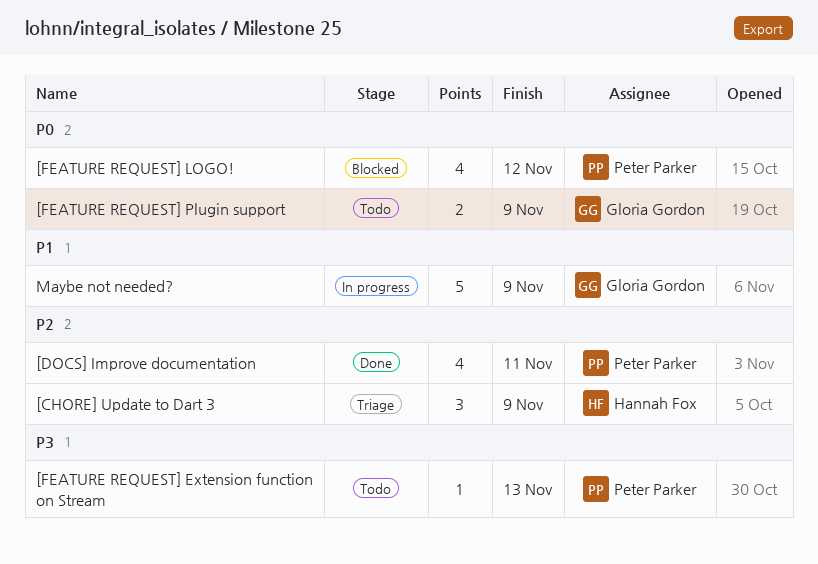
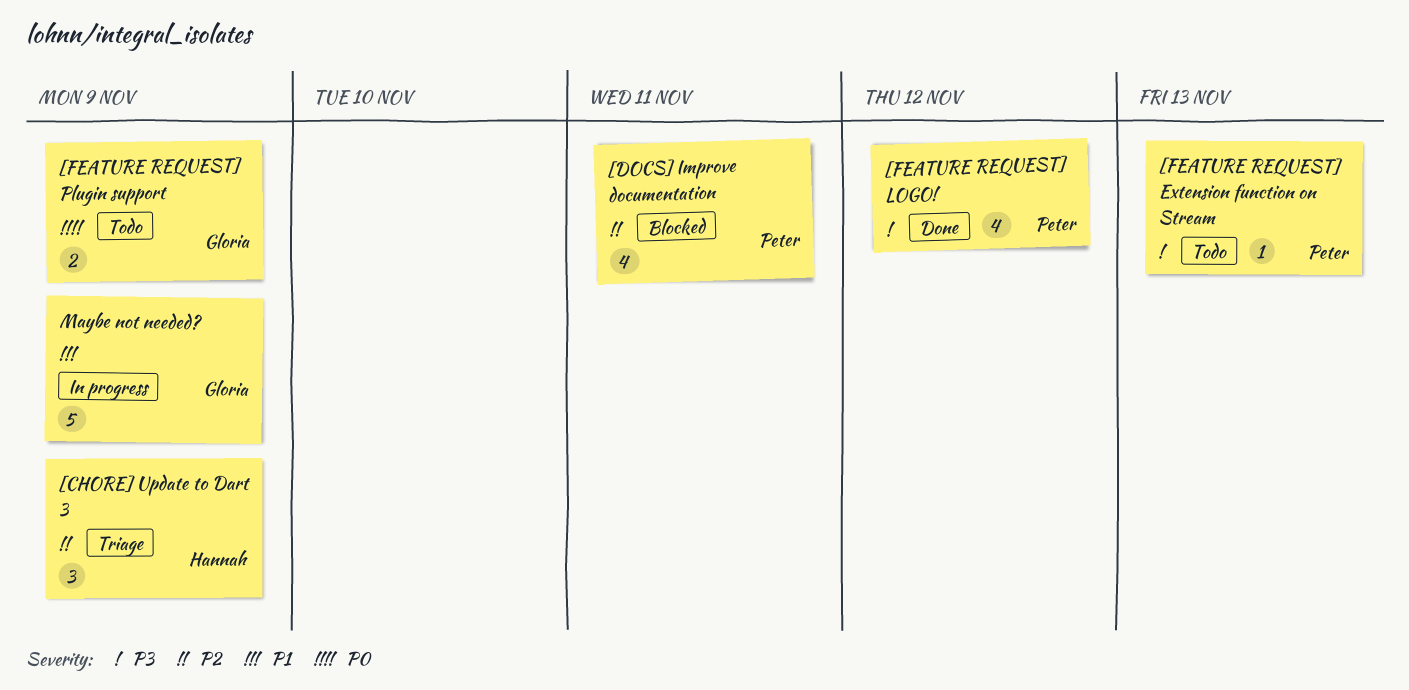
[DOCS] Improve documentation, status: Done -> Blocked
[FEATURE REQUEST] LOGO!, status: Blocked -> Done
[FEATURE REQUEST] LOGO!, priority: P0 -> P3

